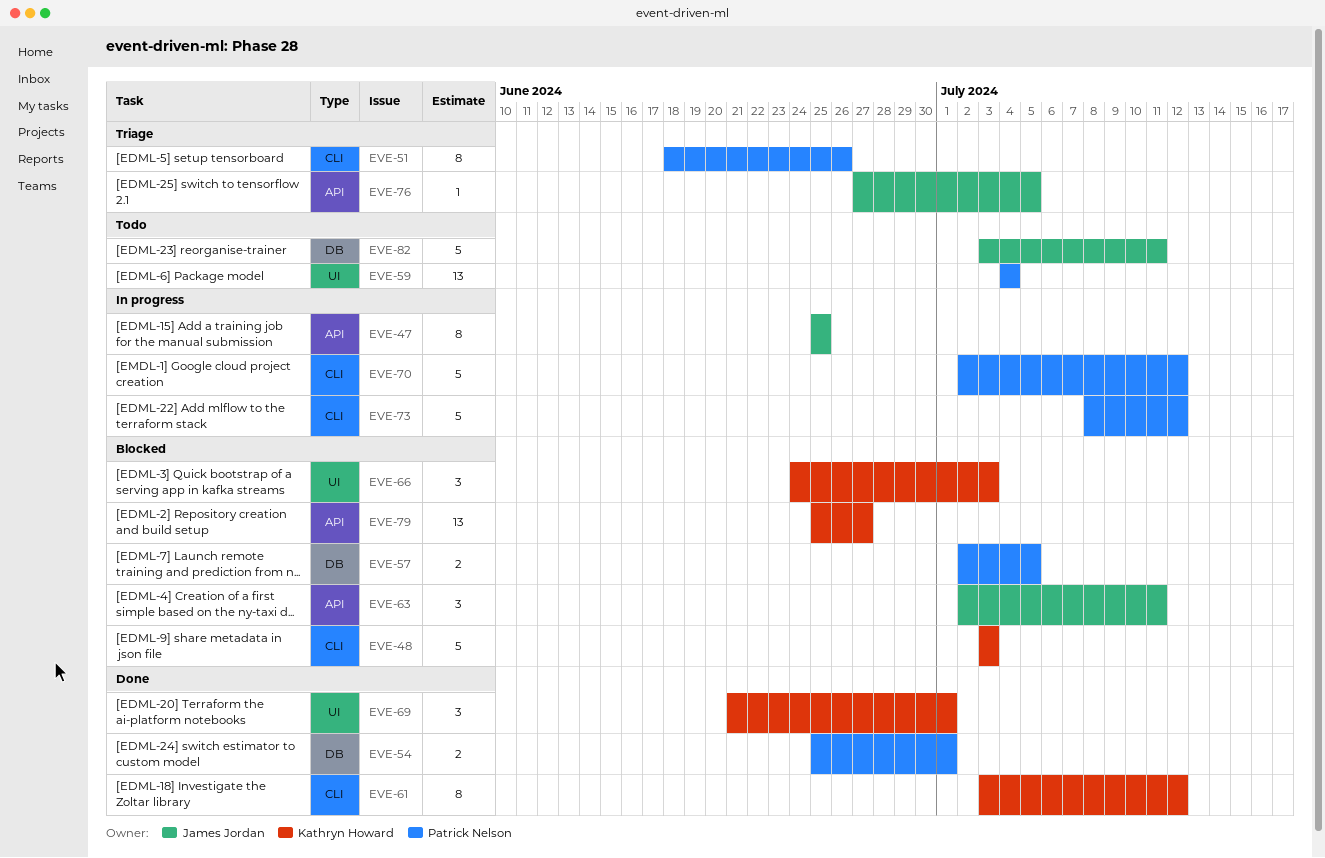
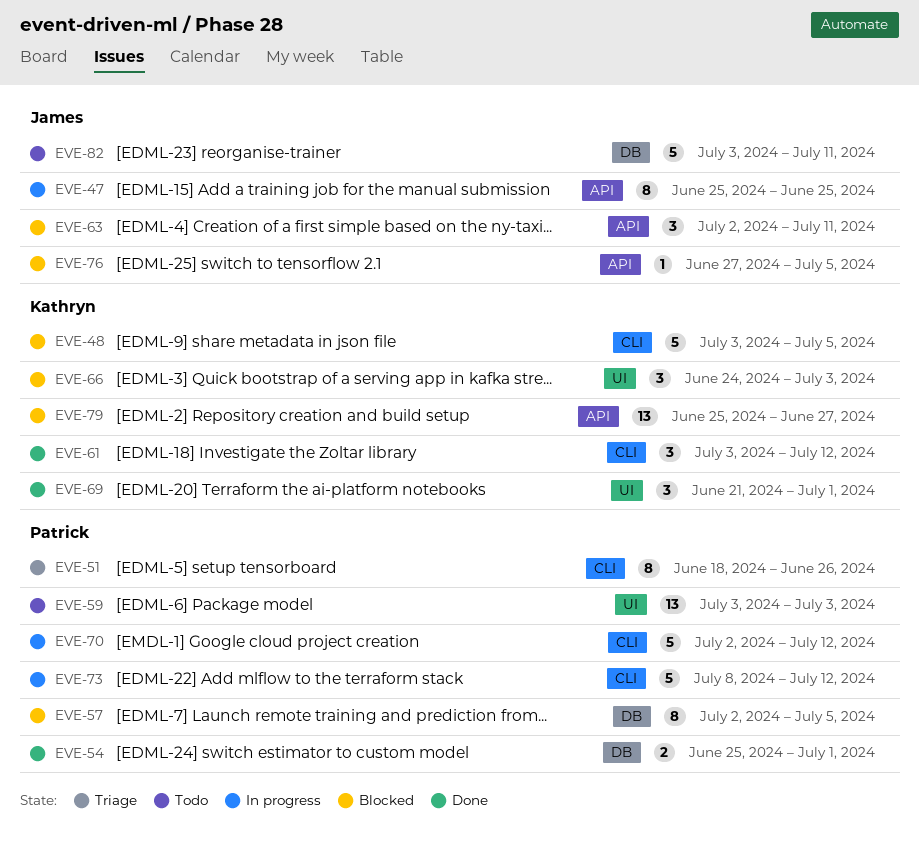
EVE-48, due: Jul 3 -> Jul 5
EVE-57, estimate: 2 -> 8
EVE-59, start: Jul 4 -> Jul 3
EVE-59, due: Jul 4 -> Jul 3
EVE-61, estimate: 8 -> 3
EVE-76, status: Triage -> Blocked

